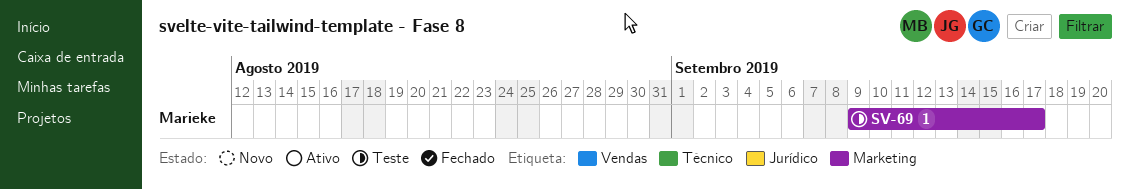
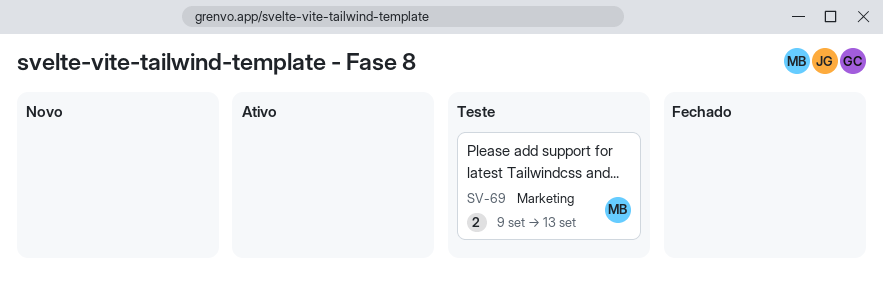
SV-69, estimate: 1 -> 2
SV-69, due: Sep 17 -> Sep 13

